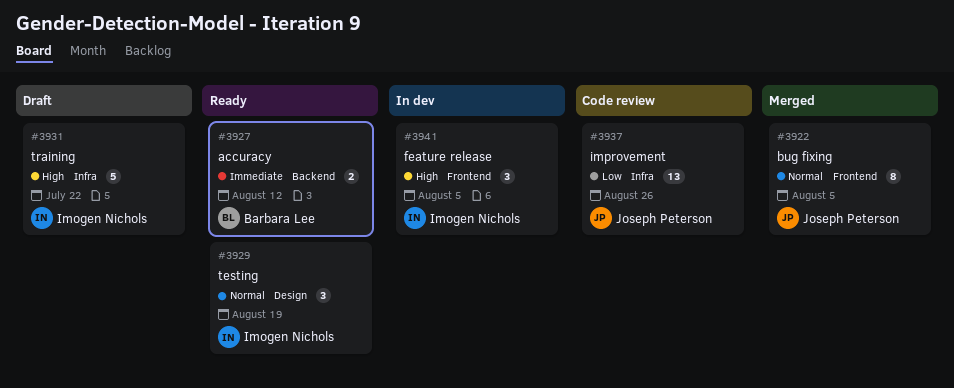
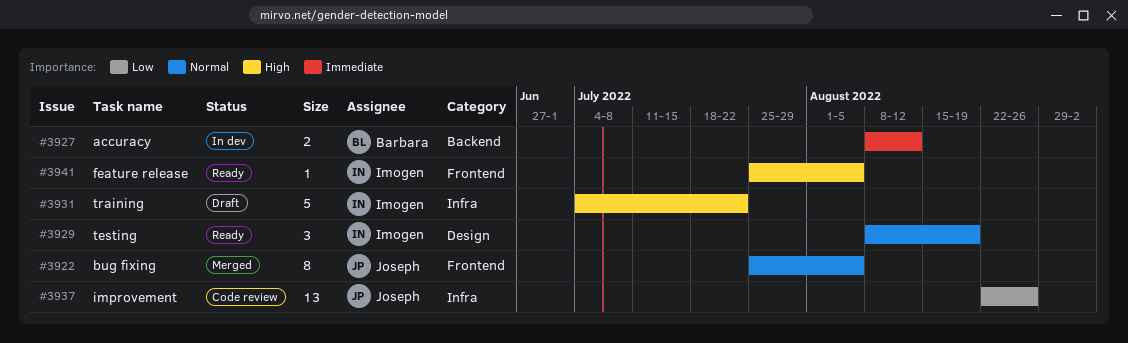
#3927, status: Ready -> In dev
#3941, status: In dev -> Ready
#3941, estimate: 3 -> 1

